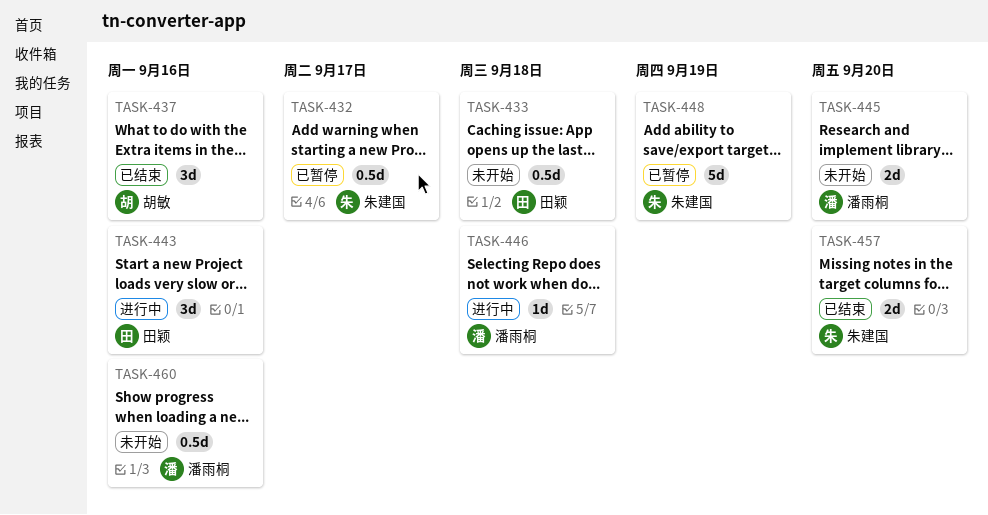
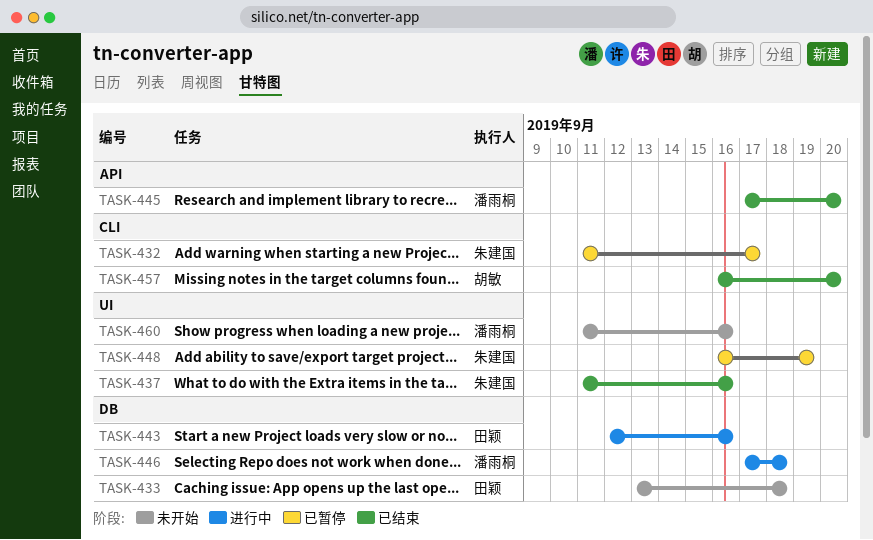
TASK-437, owner: 胡敏 -> 朱建国
TASK-445, status: 未开始 -> 已结束
TASK-457, owner: 朱建国 -> 胡敏

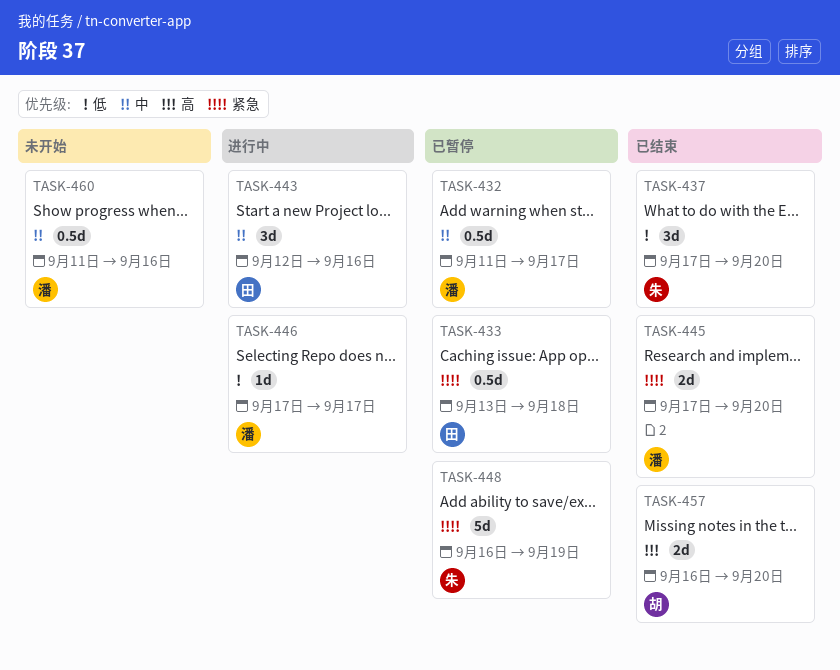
TASK-432, owner: 朱建国 -> 潘雨桐
TASK-433, status: 未开始 -> 已暂停
TASK-437, start: Sep 11 -> Sep 17
TASK-437, due: Sep 16 -> Sep 20
TASK-446, due: Sep 18 -> Sep 17

